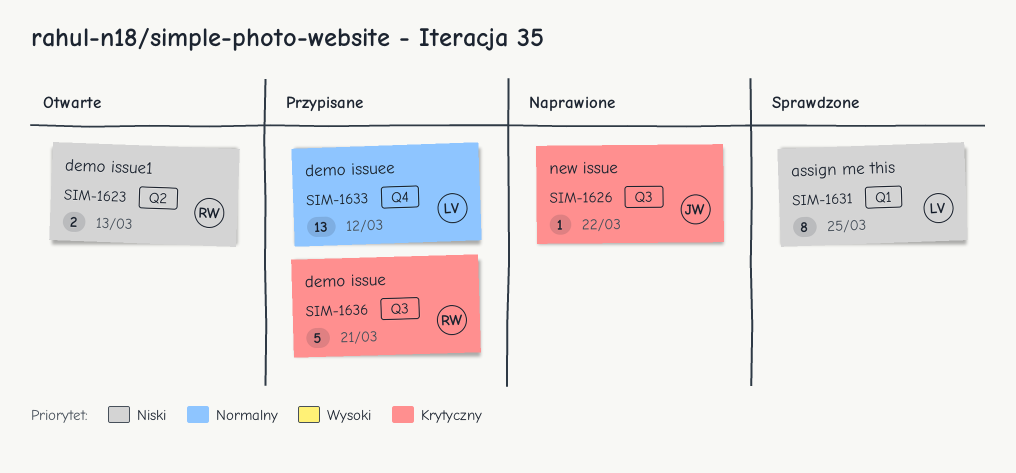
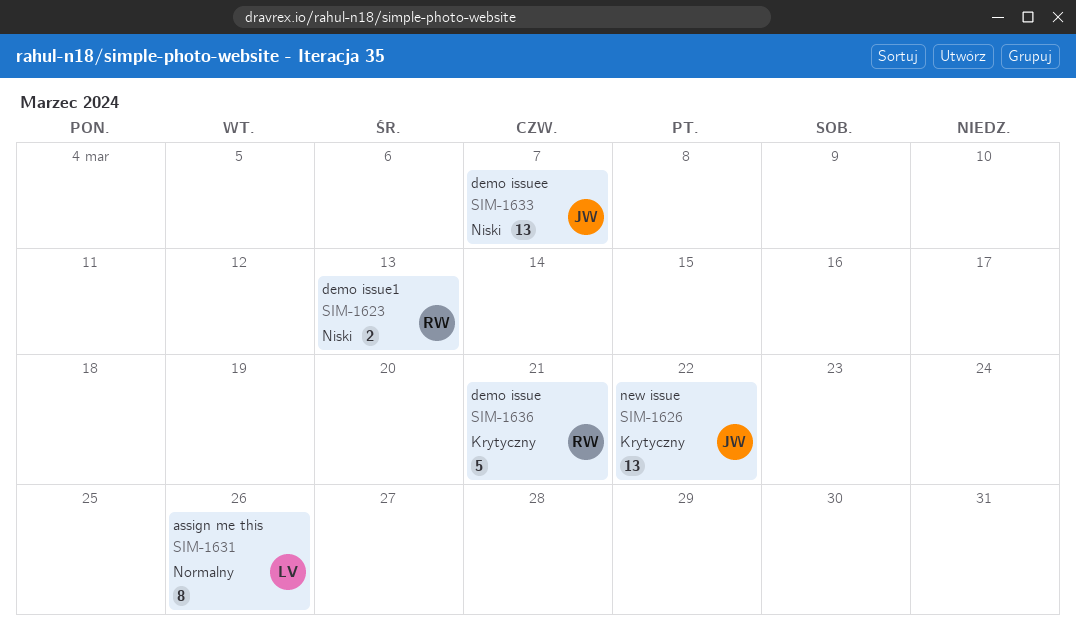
SIM-1626, estimate: 1 -> 13
SIM-1631, priority: Niski -> Normalny
SIM-1631, due: Mar 25 -> Mar 26
SIM-1633, owner: LV -> JW
SIM-1633, priority: Normalny -> Niski
SIM-1633, due: Mar 12 -> Mar 7

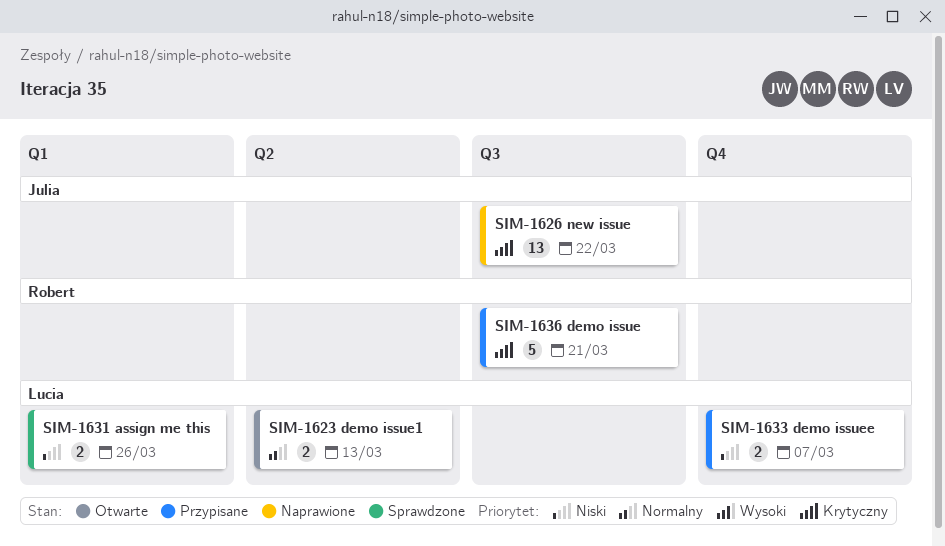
SIM-1623, owner: Robert -> Lucia
SIM-1623, priority: Niski -> Normalny
SIM-1631, priority: Normalny -> Niski
SIM-1631, estimate: 8 -> 2
SIM-1633, owner: Julia -> Lucia
SIM-1633, estimate: 13 -> 2

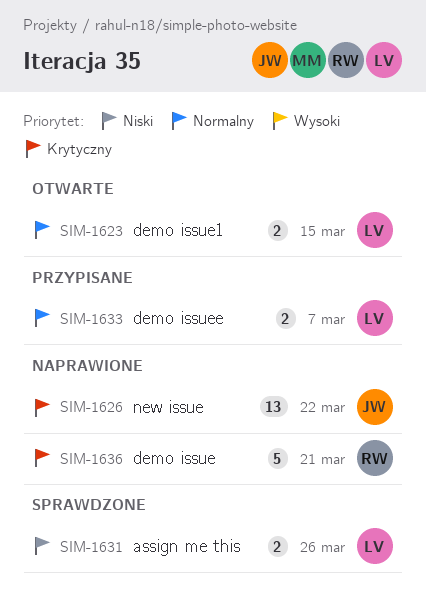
SIM-1623, due: Mar 13 -> Mar 15
SIM-1633, priority: Niski -> Normalny
SIM-1636, status: Przypisane -> Naprawione

